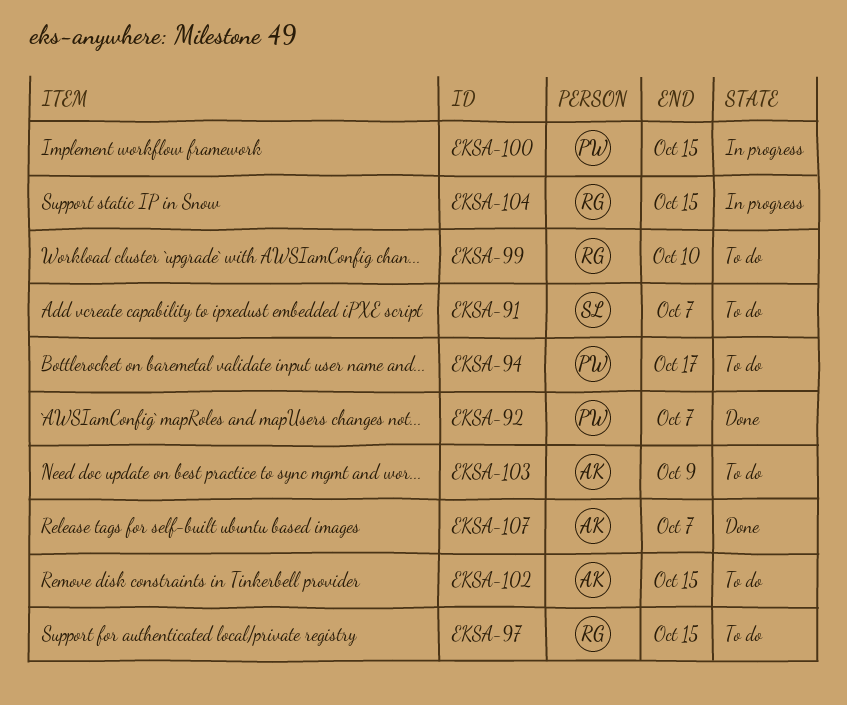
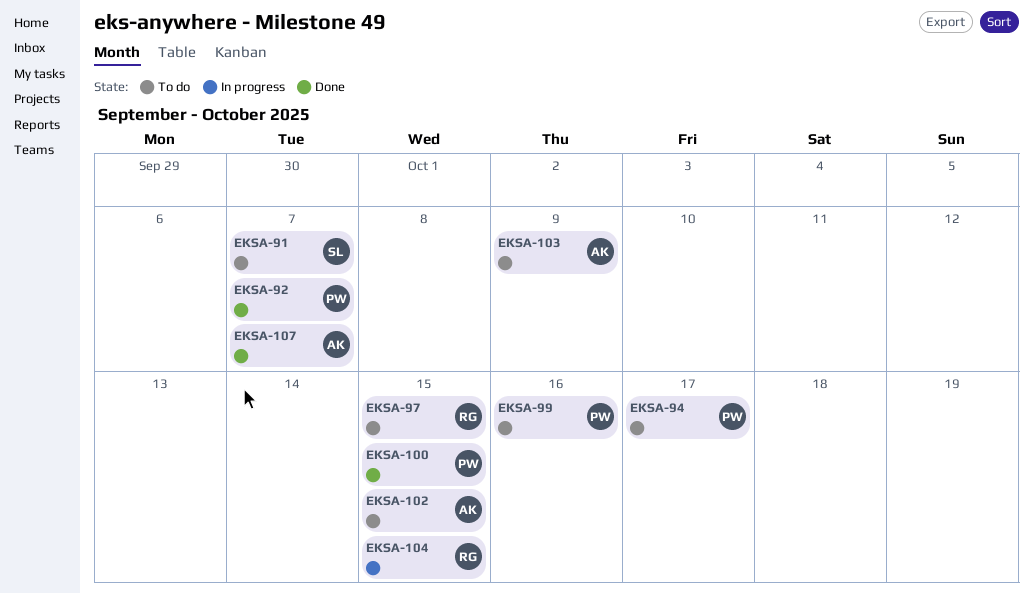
EKSA-99, owner: RG -> PW
EKSA-99, due: Oct 10 -> Oct 16
EKSA-100, status: In progress -> Done

